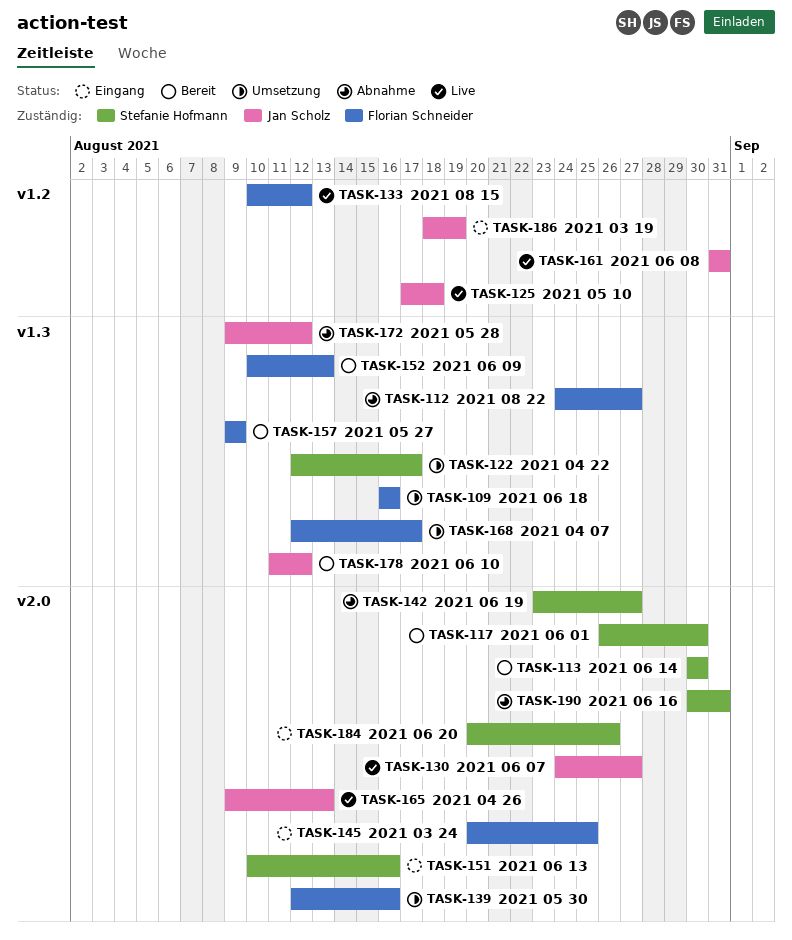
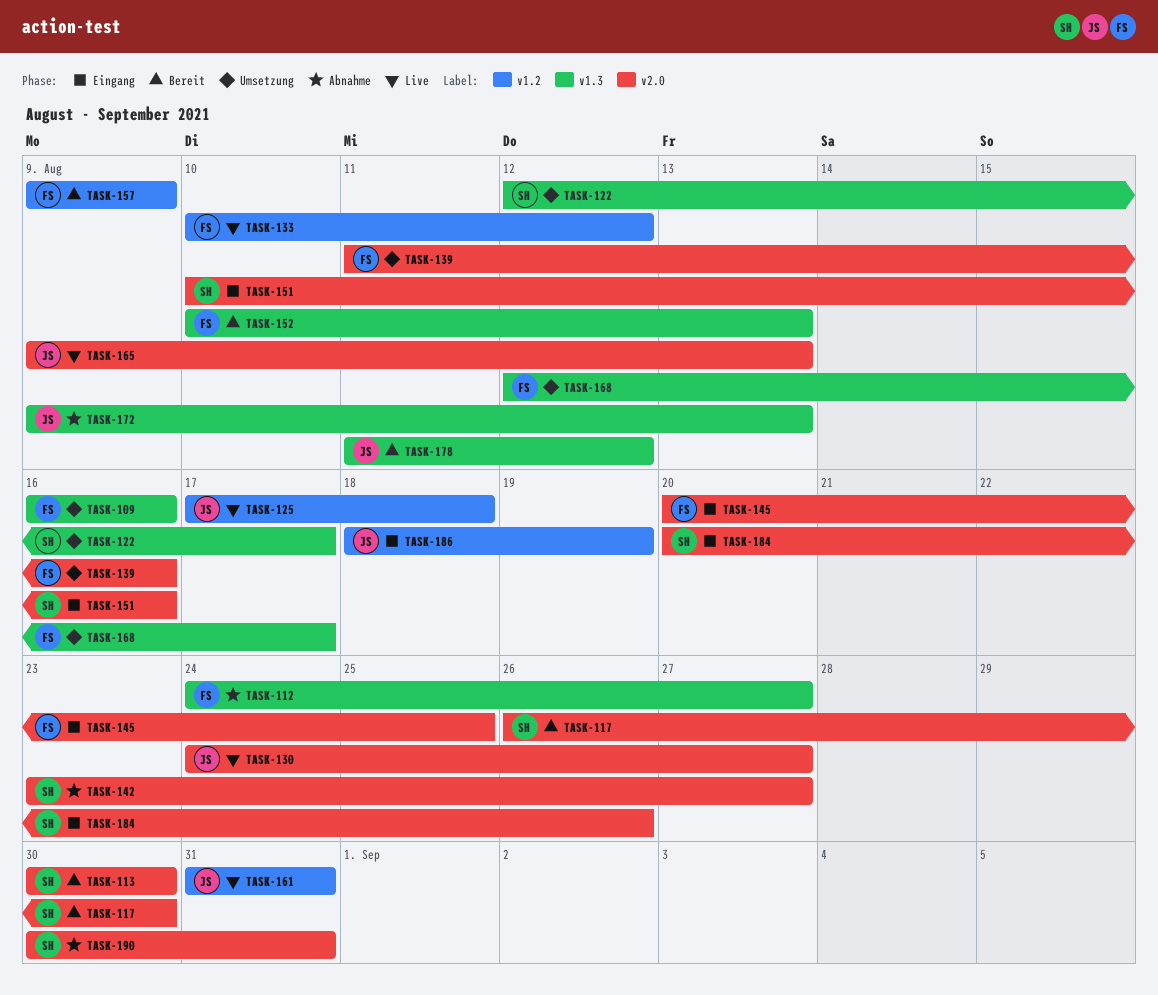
TASK-139, start: Aug 12 -> Aug 11
TASK-157, label: v1.3 -> v1.2
TASK-172, due: Aug 12 -> Aug 13

